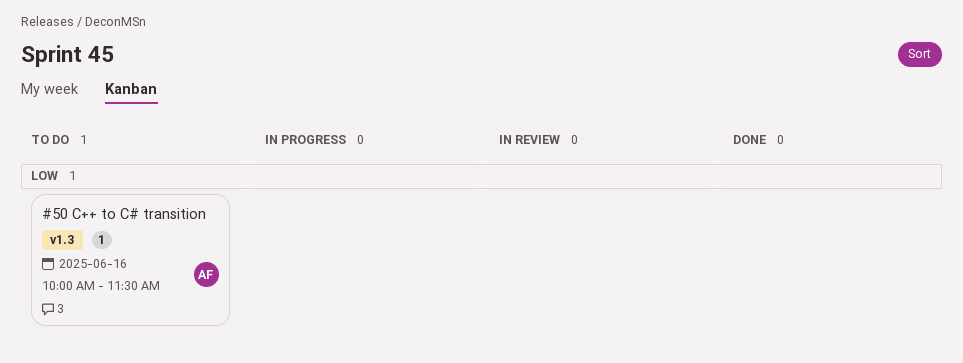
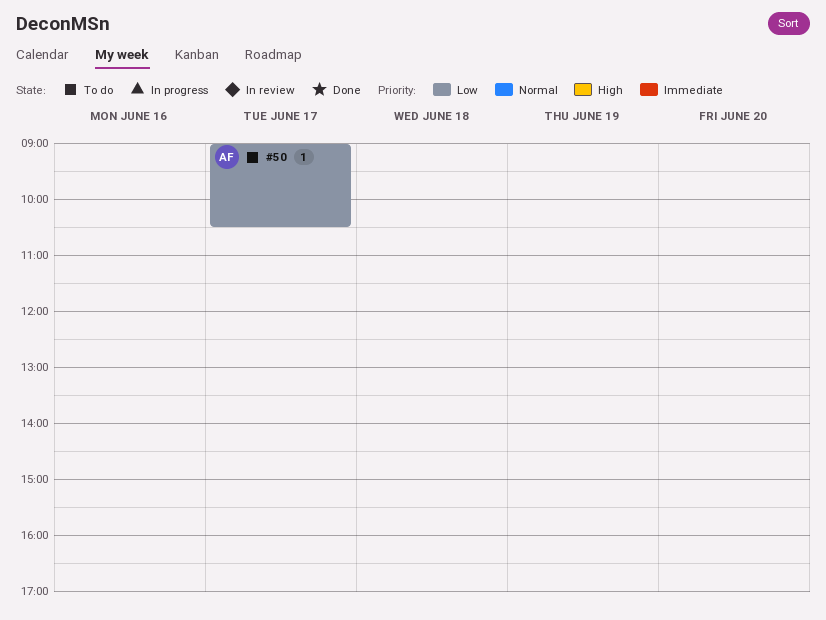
#50, day: Jun 16 -> Jun 17
#50, begins: 10:00 -> 09:00
#50, ends: 11:30 -> 10:30

